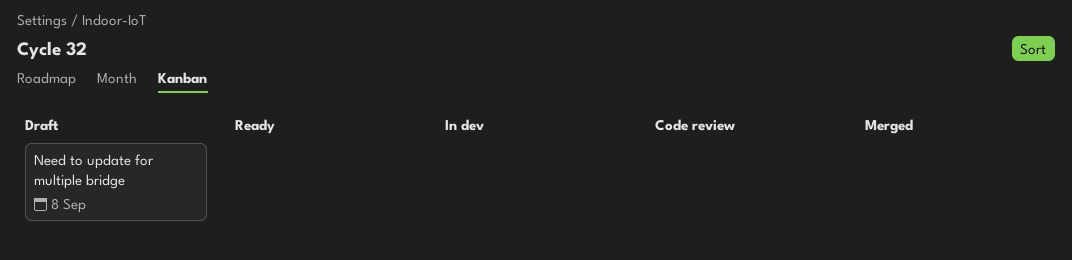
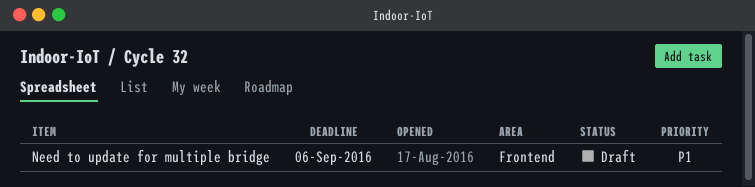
Need to update for multiple bridge, due: Sep 8 -> Sep 6

